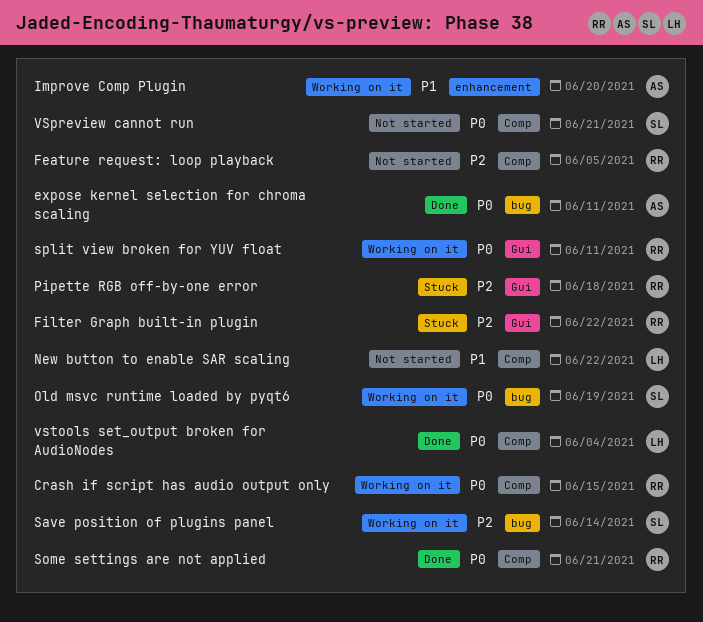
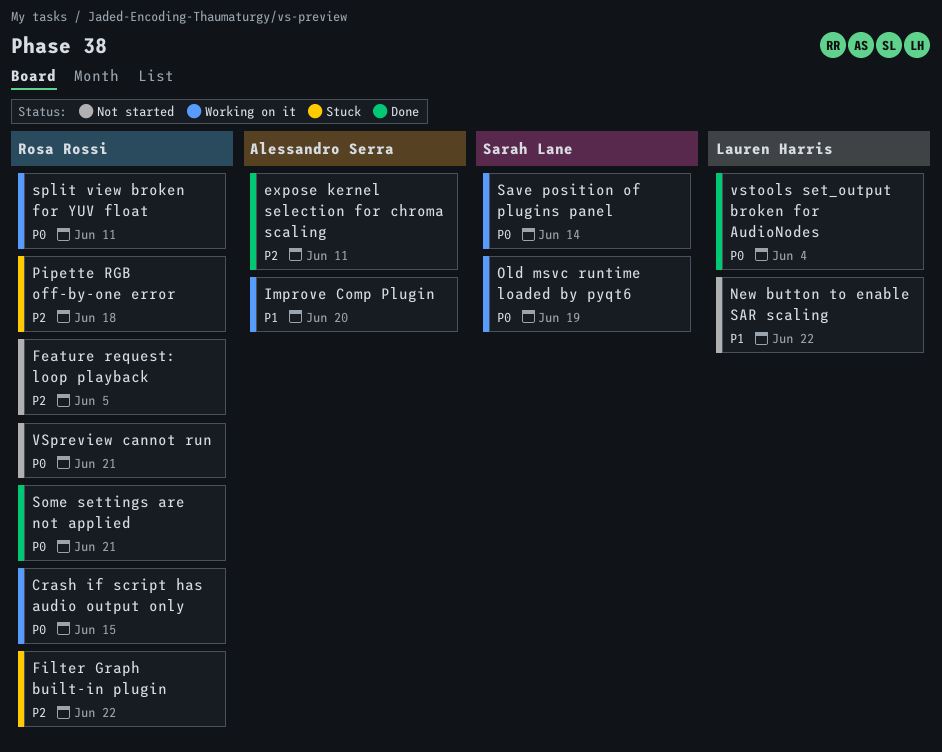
expose kernel selection for chroma scaling, priority: P0 -> P2
Save position of plugins panel, priority: P2 -> P0
VSpreview cannot run, owner: Sarah Lane -> Rosa Rossi

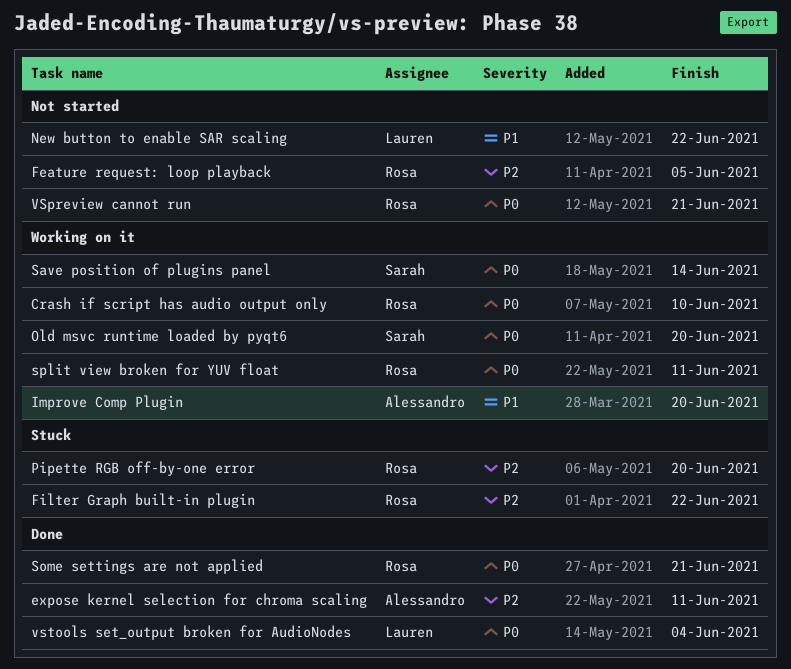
Crash if script has audio output only, due: Jun 15 -> Jun 10
Old msvc runtime loaded by pyqt6, due: Jun 19 -> Jun 20
Pipette RGB off-by-one error, due: Jun 18 -> Jun 20

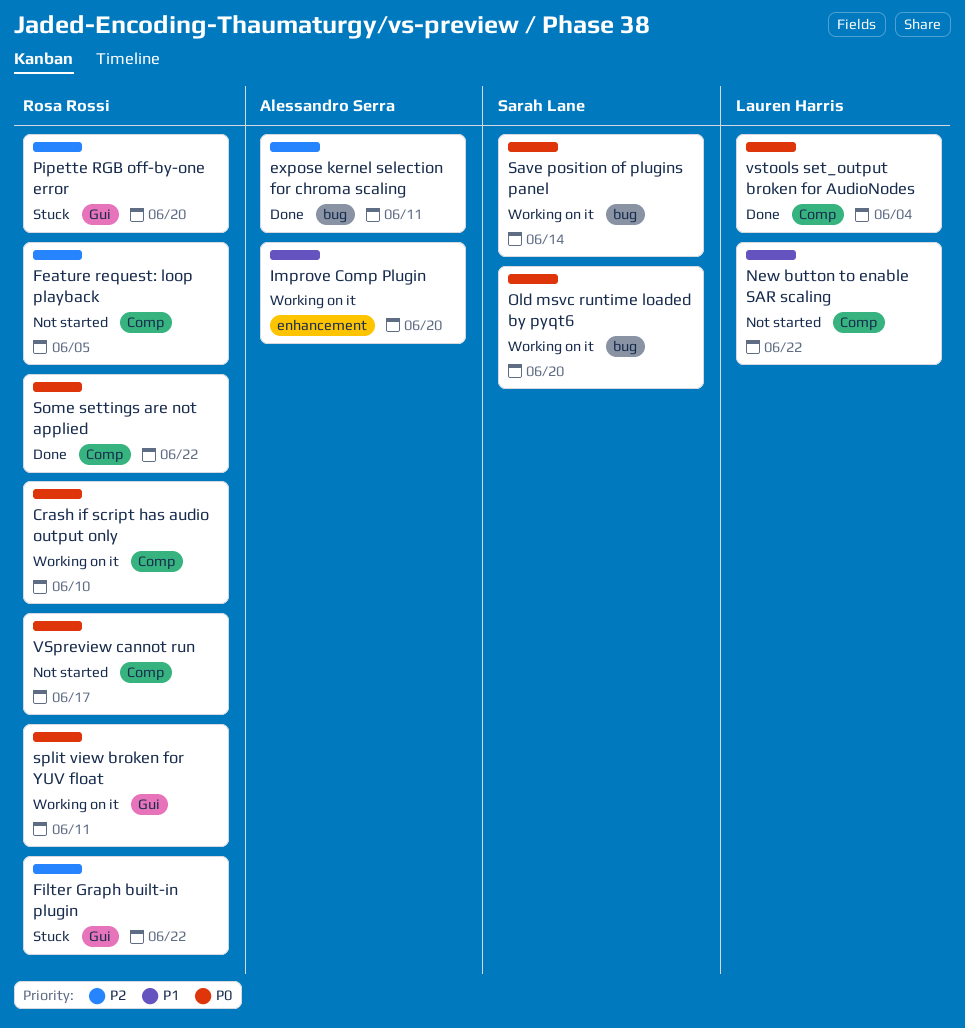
Some settings are not applied, due: Jun 21 -> Jun 22
VSpreview cannot run, due: Jun 21 -> Jun 17

